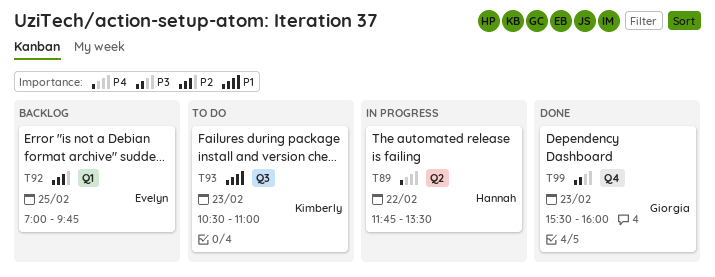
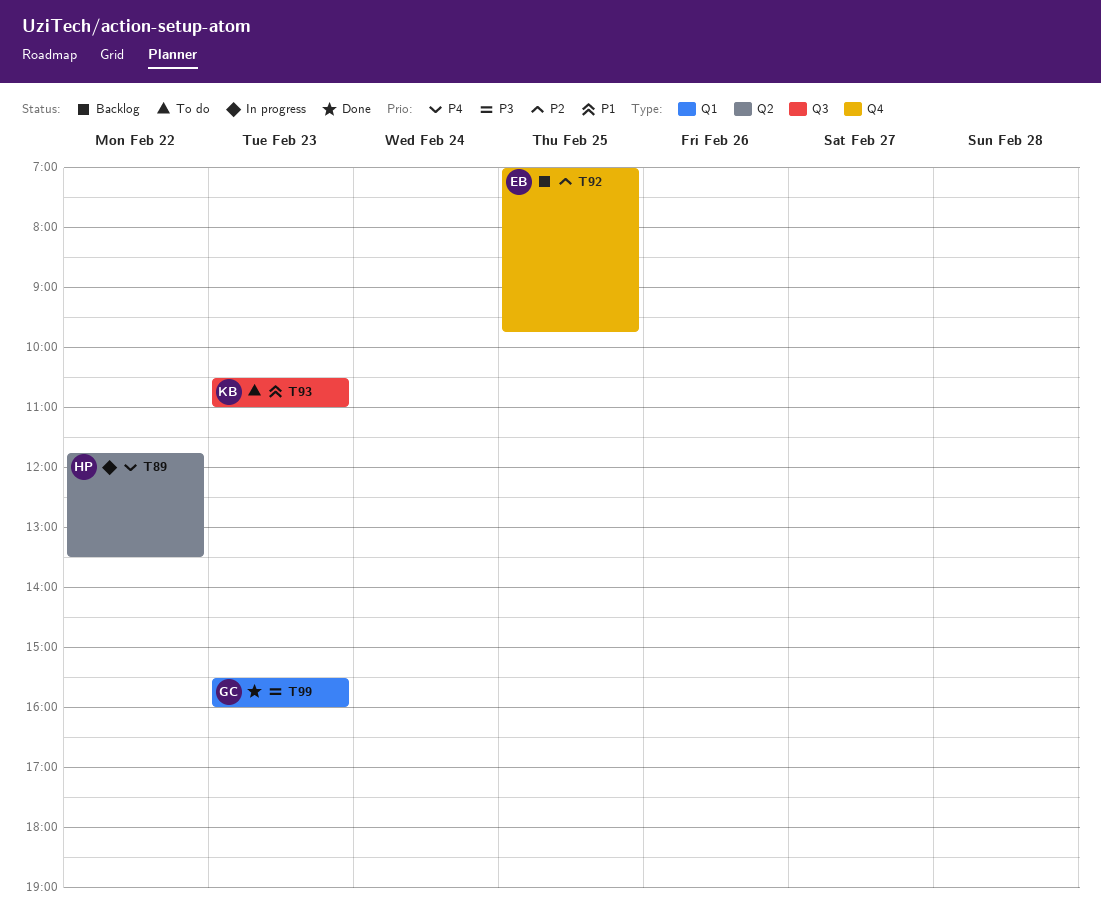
T92, label: Q1 -> Q4
T99, label: Q4 -> Q1

